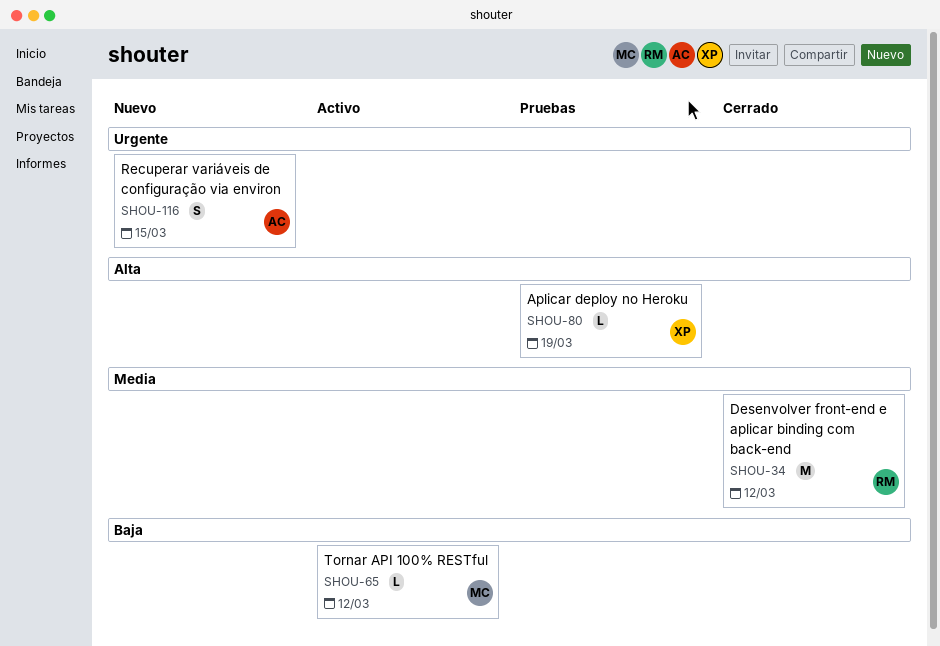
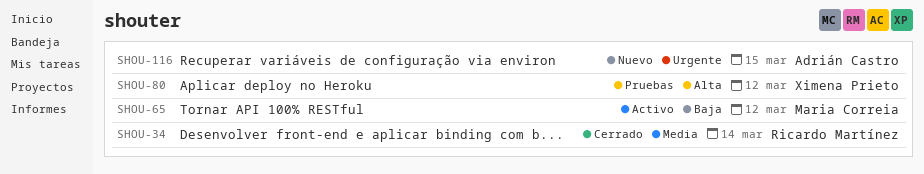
SHOU-34, due: Mar 12 -> Mar 14
SHOU-80, due: Mar 19 -> Mar 12

